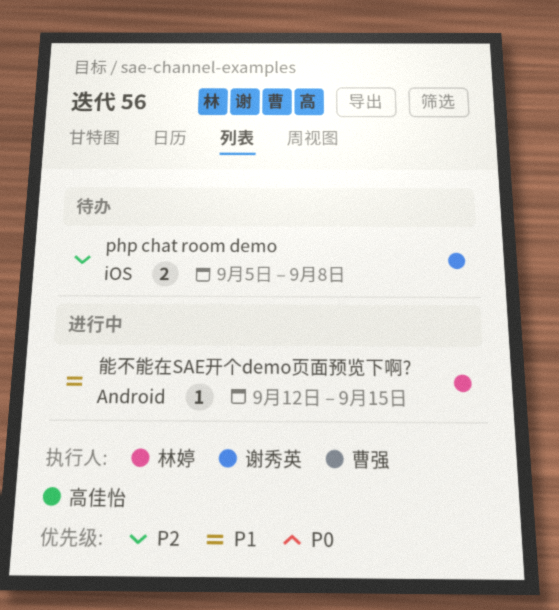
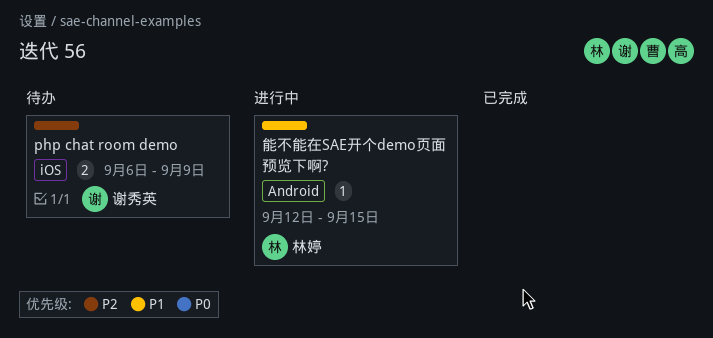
php chat room demo, start: Sep 5 -> Sep 6
php chat room demo, due: Sep 8 -> Sep 9

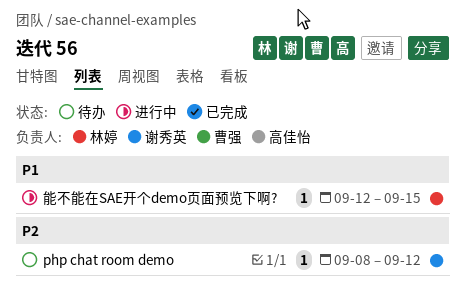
php chat room demo, estimate: 2 -> 1
php chat room demo, start: Sep 6 -> Sep 8
php chat room demo, due: Sep 9 -> Sep 12

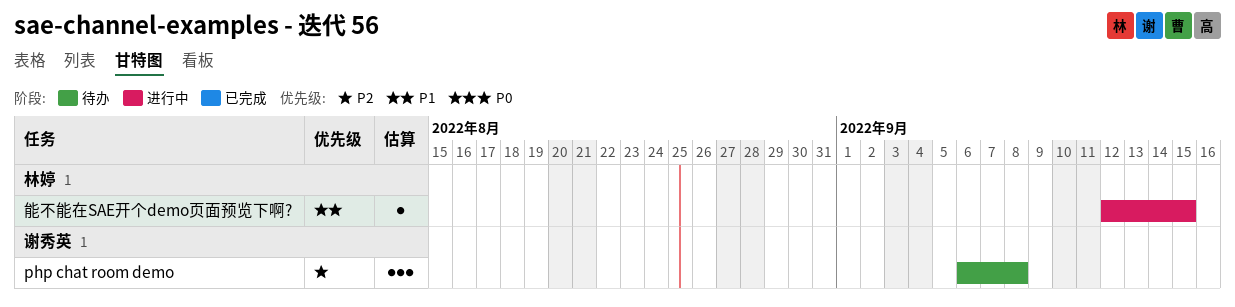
php chat room demo, estimate: 1 -> 3
php chat room demo, start: Sep 8 -> Sep 6
php chat room demo, due: Sep 12 -> Sep 8

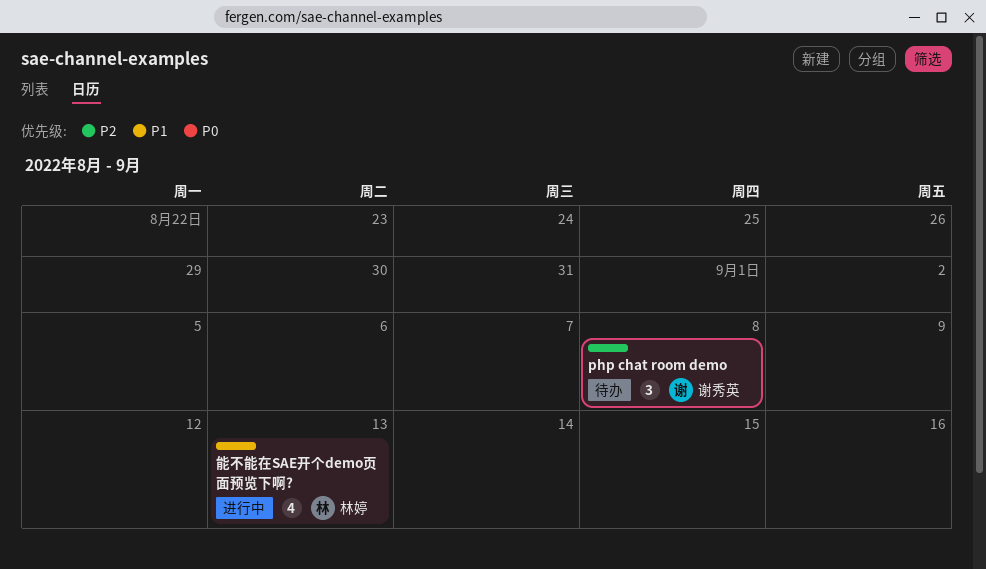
能不能在SAE开个demo页面预览下啊?, estimate: 1 -> 4
能不能在SAE开个demo页面预览下啊?, due: Sep 15 -> Sep 13

